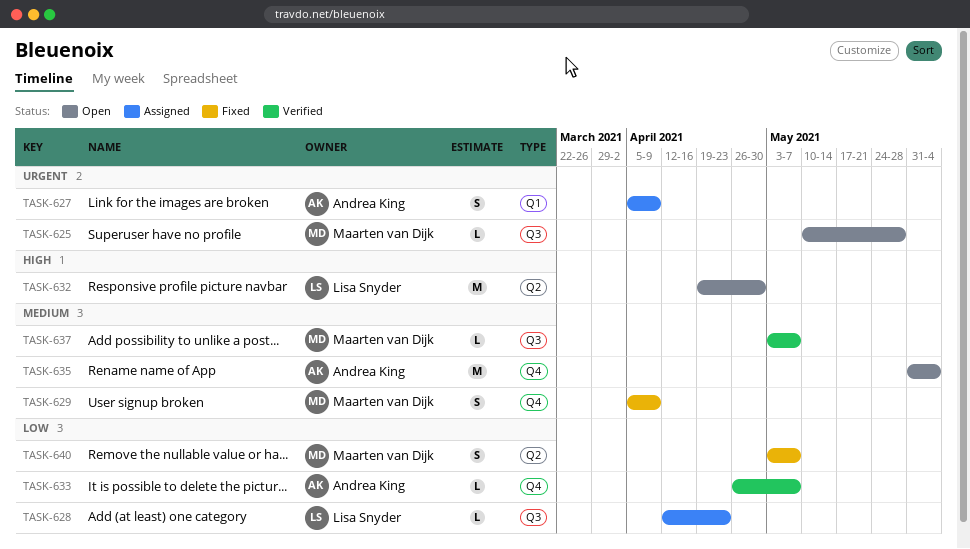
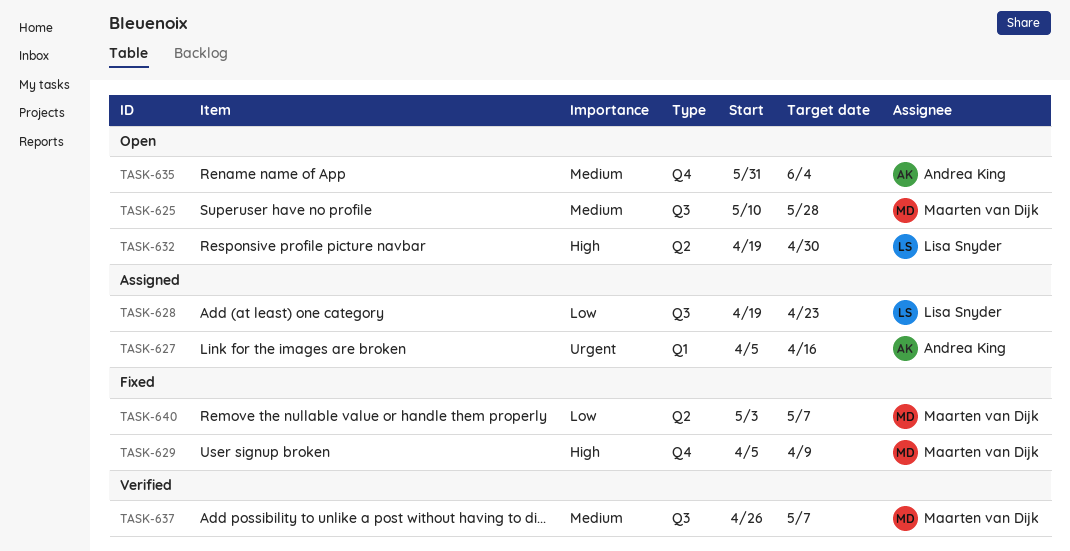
TASK-625, priority: Urgent -> Medium
TASK-627, due: Apr 9 -> Apr 16
TASK-628, start: Apr 12 -> Apr 19
TASK-629, priority: Medium -> High
TASK-633: present -> none
TASK-637, start: May 3 -> Apr 26

